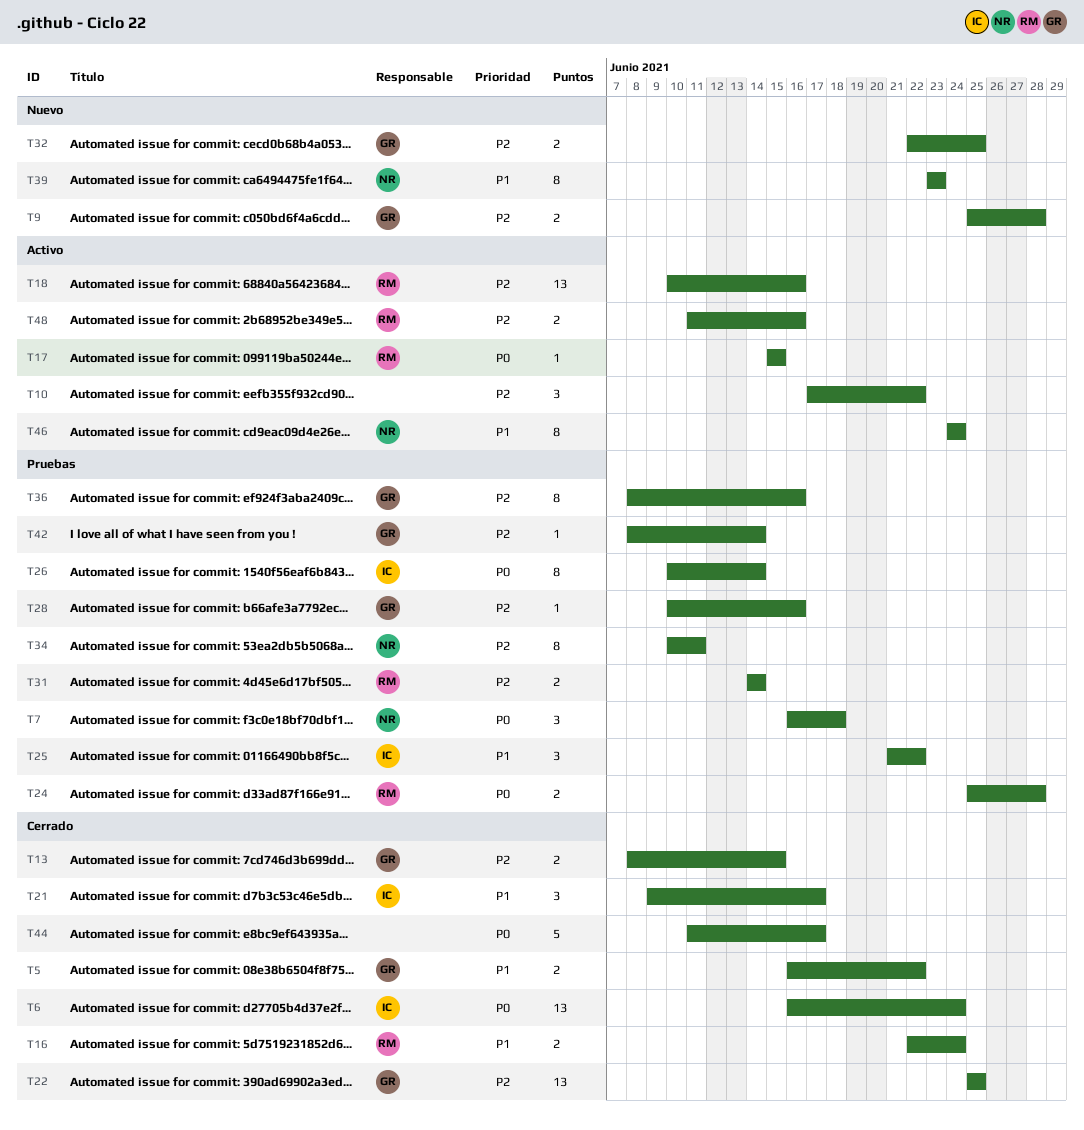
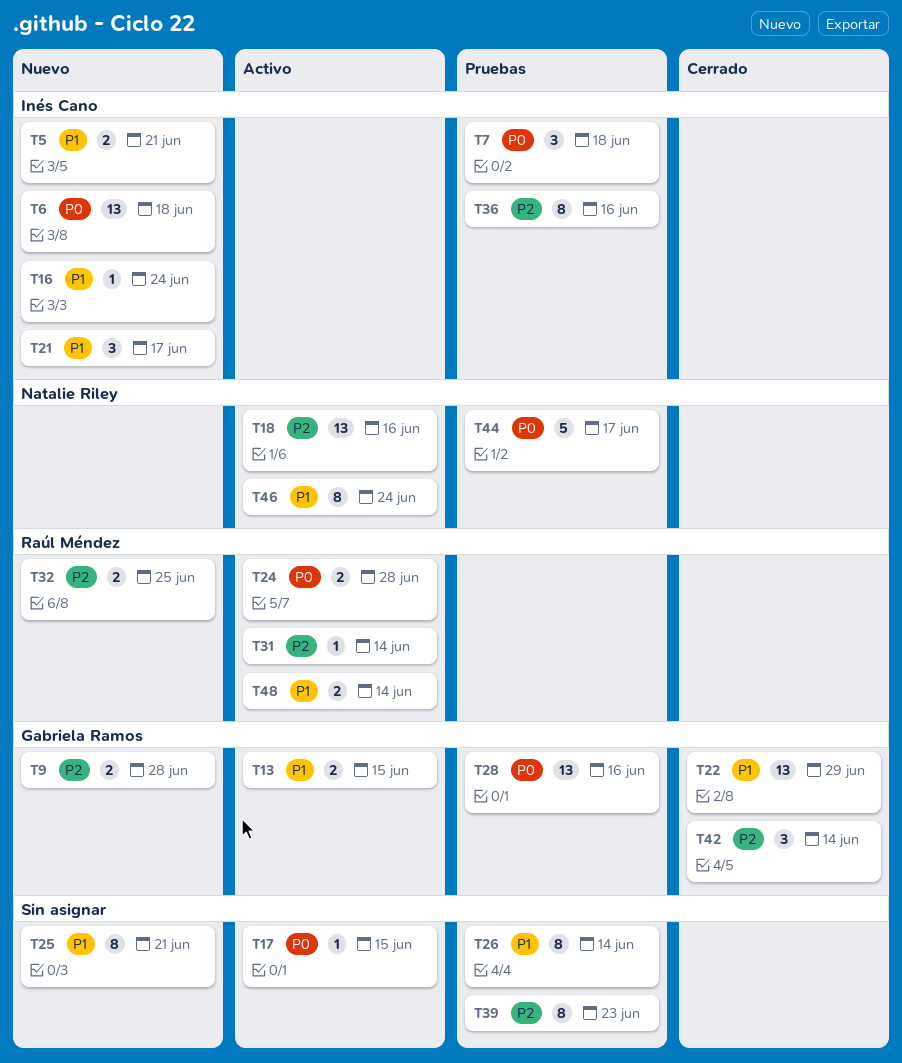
T5, status: Cerrado -> Nuevo
T5, owner: Gabriela Ramos -> Inés Cano
T5, due: Jun 22 -> Jun 21
T6, status: Cerrado -> Nuevo
T6, due: Jun 24 -> Jun 18
T7, owner: Natalie Riley -> Inés Cano
T10: present -> none
T13, status: Cerrado -> Activo
T13, priority: P2 -> P1
T16, status: Cerrado -> Nuevo
T16, owner: Raúl Méndez -> Inés Cano
T16, estimate: 2 -> 1
T17, owner: Raúl Méndez -> none
T18, owner: Raúl Méndez -> Natalie Riley
T21, status: Cerrado -> Nuevo
T22, priority: P2 -> P1
T22, due: Jun 25 -> Jun 29
T24, status: Pruebas -> Activo
T25, status: Pruebas -> Nuevo
T25, owner: Inés Cano -> none
T25, estimate: 3 -> 8
T25, due: Jun 22 -> Jun 21
T26, owner: Inés Cano -> none
T26, priority: P0 -> P1
T28, priority: P2 -> P0
T28, estimate: 1 -> 13
T31, status: Pruebas -> Activo
T31, estimate: 2 -> 1
T32, owner: Gabriela Ramos -> Raúl Méndez
T34: present -> none
T36, owner: Gabriela Ramos -> Inés Cano
T39, status: Nuevo -> Pruebas
T39, owner: Natalie Riley -> none
T39, priority: P1 -> P2
T42, status: Pruebas -> Cerrado
T42, estimate: 1 -> 3
T44, status: Cerrado -> Pruebas
T44, owner: none -> Natalie Riley
T48, priority: P2 -> P1
T48, due: Jun 16 -> Jun 14

